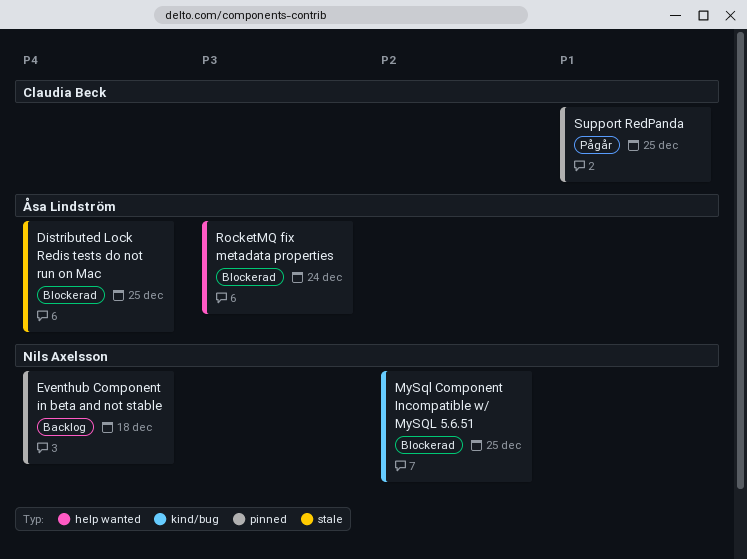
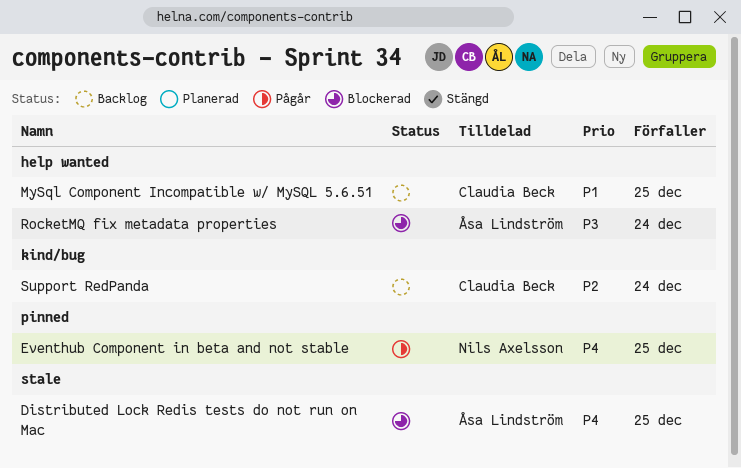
Eventhub Component in beta and not stable, status: Backlog -> Pågår
Eventhub Component in beta and not stable, due: Dec 18 -> Dec 25
MySql Component Incompatible w/ MySQL 5.6.51, status: Blockerad -> Backlog
MySql Component Incompatible w/ MySQL 5.6.51, owner: Nils Axelsson -> Claudia Beck
MySql Component Incompatible w/ MySQL 5.6.51, priority: P2 -> P1
MySql Component Incompatible w/ MySQL 5.6.51, label: kind/bug -> help wanted
Support RedPanda, status: Pågår -> Backlog
Support RedPanda, priority: P1 -> P2
Support RedPanda, label: pinned -> kind/bug
Support RedPanda, due: Dec 25 -> Dec 24

